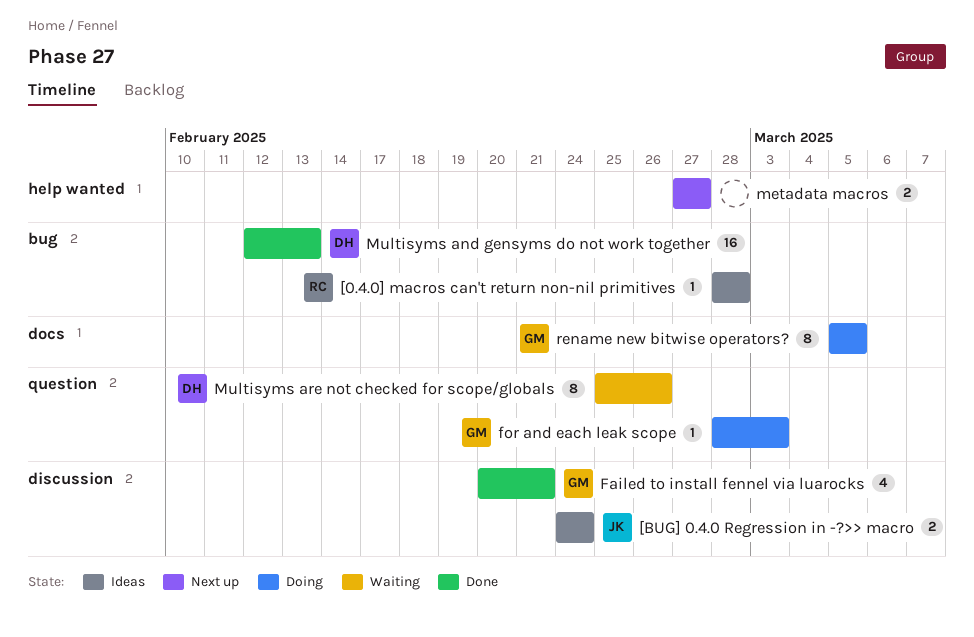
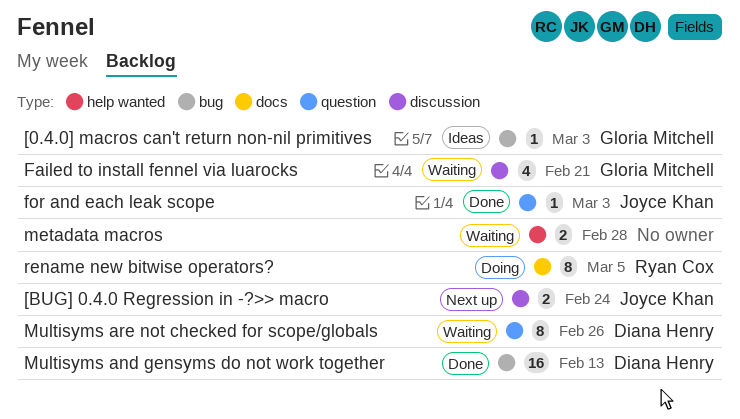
[0.4.0] macros can't return non-nil primitives, owner: Ryan Cox -> Gloria Mitchell
[0.4.0] macros can't return non-nil primitives, due: Feb 28 -> Mar 3
[BUG] 0.4.0 Regression in -?>> macro, status: Ideas -> Next up
Failed to install fennel via luarocks, status: Done -> Waiting
for and each leak scope, status: Doing -> Done
for and each leak scope, owner: Gloria Mitchell -> Joyce Khan
metadata macros, status: Next up -> Waiting
metadata macros, due: Feb 27 -> Feb 28
rename new bitwise operators?, owner: Gloria Mitchell -> Ryan Cox

